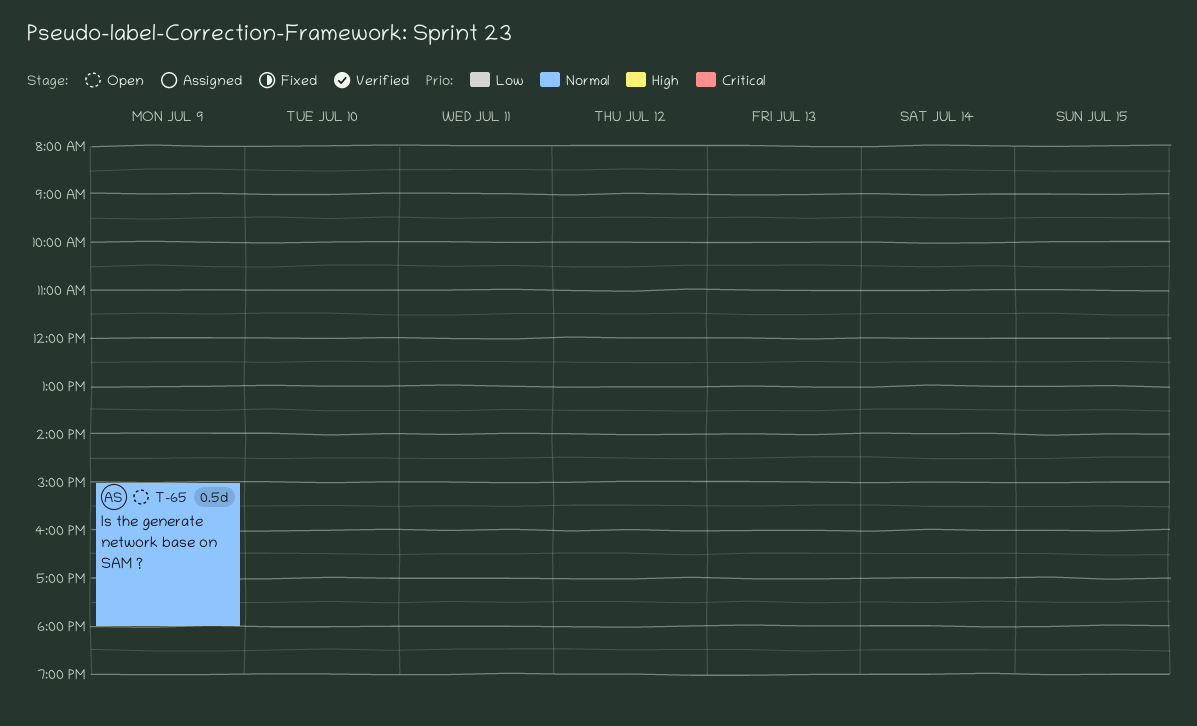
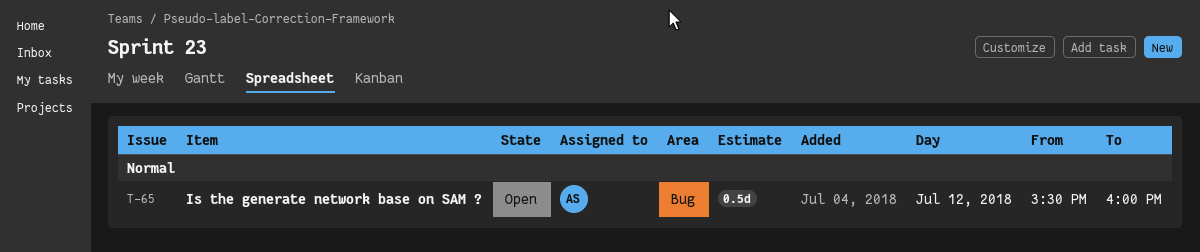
T-65, day: Jul 9 -> Jul 12
T-65, begins: 15:00 -> 15:30
T-65, ends: 18:00 -> 16:00

